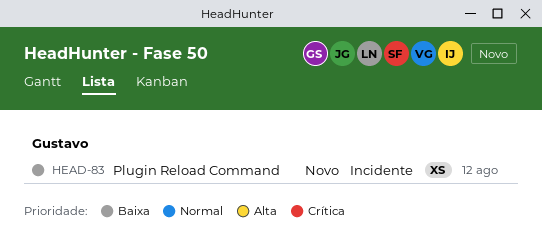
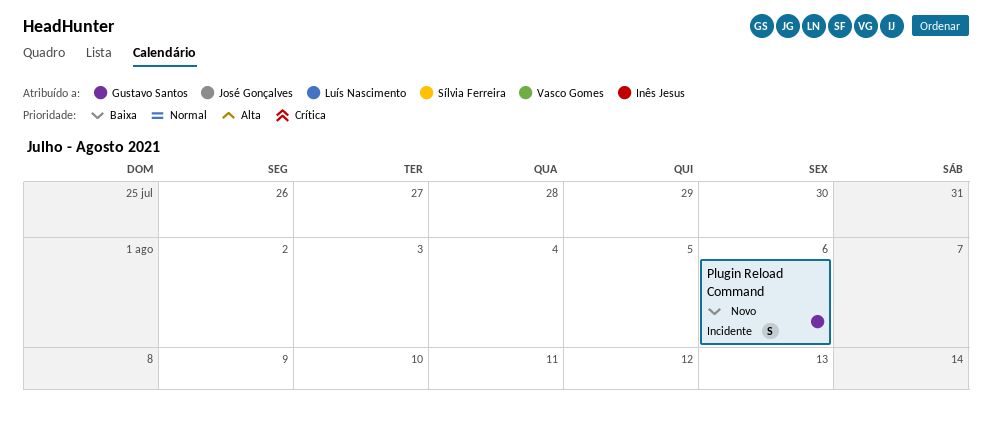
Plugin Reload Command, estimate: XS -> S
Plugin Reload Command, due: Aug 12 -> Aug 6

